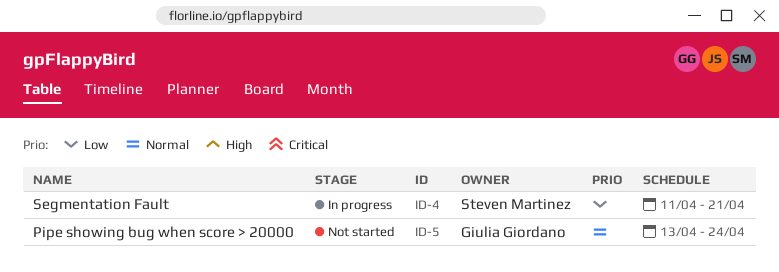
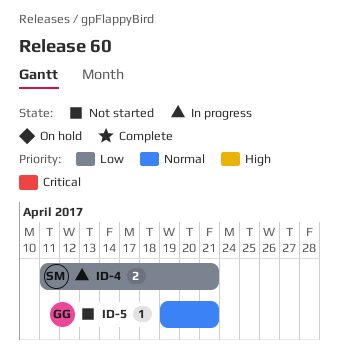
ID-5, start: Apr 13 -> Apr 19
ID-5, due: Apr 24 -> Apr 21

